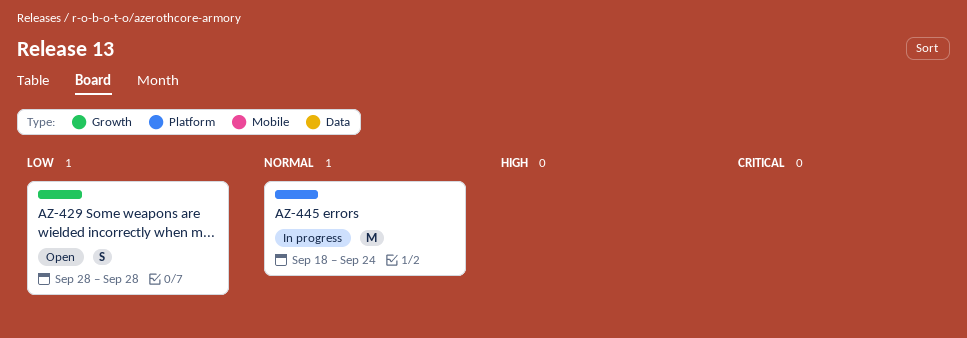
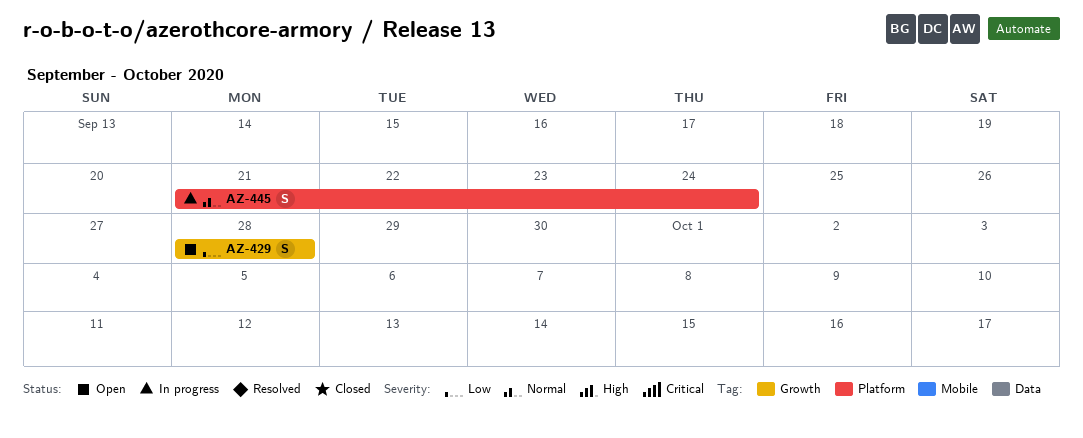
AZ-445, estimate: M -> S
AZ-445, start: Sep 18 -> Sep 21

